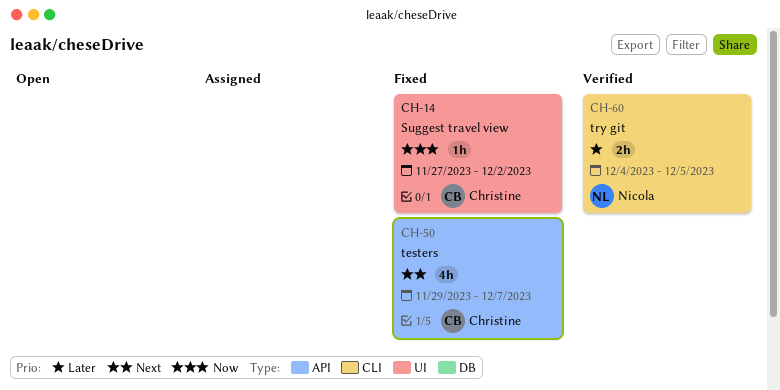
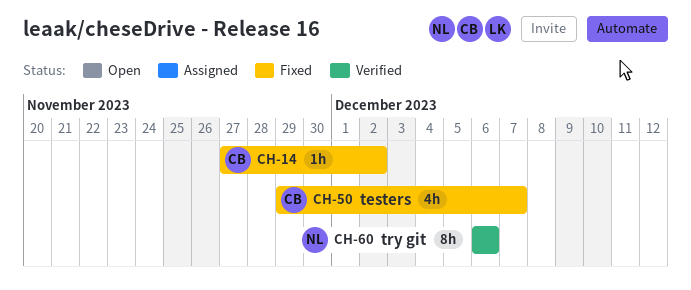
CH-60, estimate: 2h -> 8h
CH-60, start: Dec 4 -> Dec 6
CH-60, due: Dec 5 -> Dec 6

